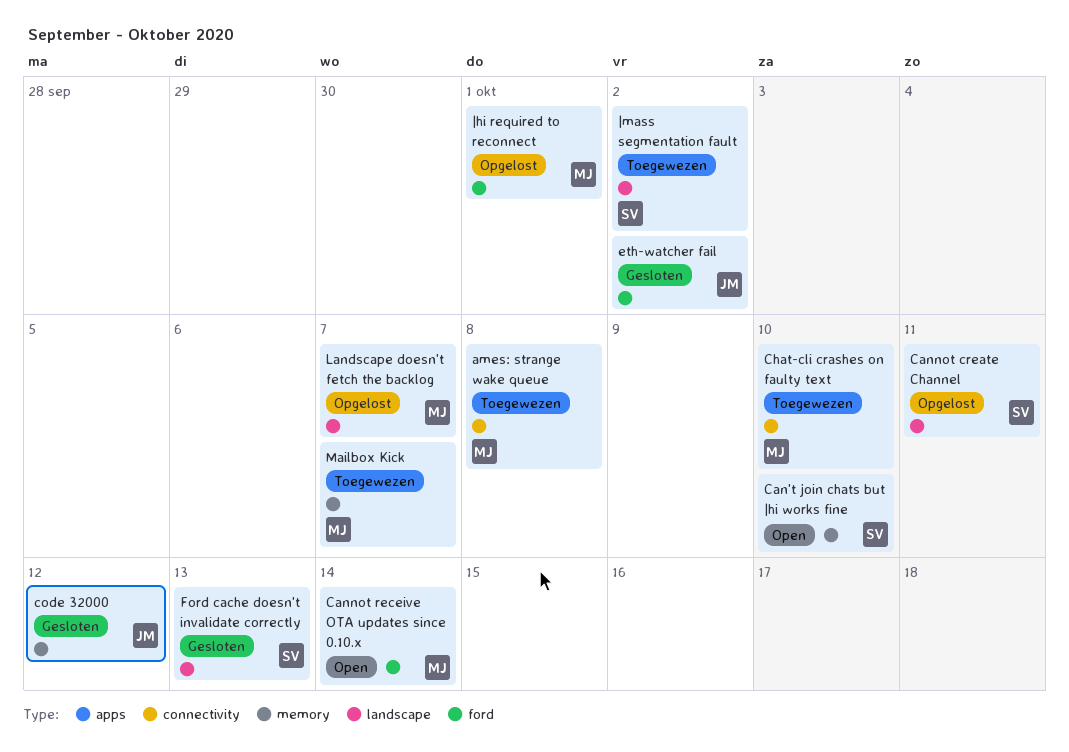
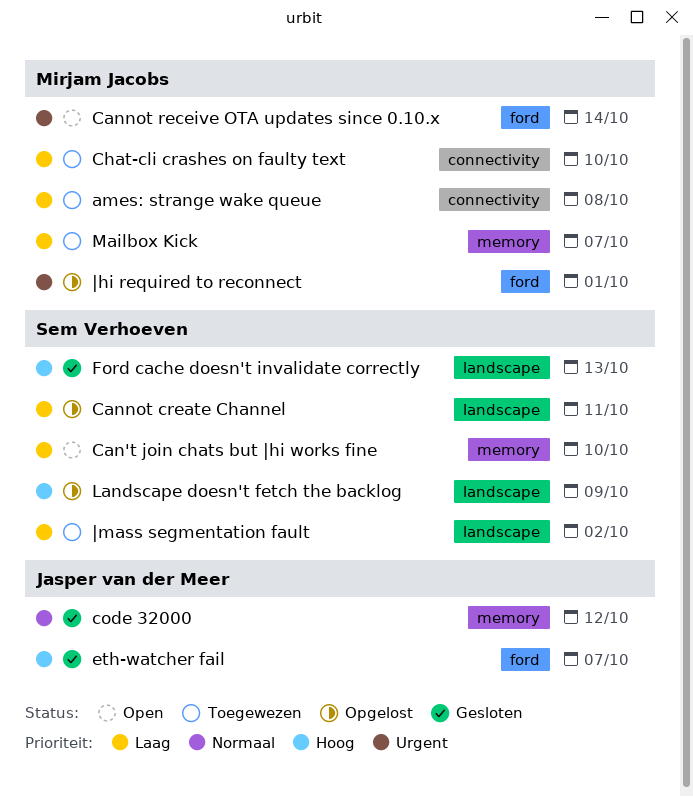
eth-watcher fail, due: Oct 2 -> Oct 7
Landscape doesn't fetch the backlog, owner: Mirjam Jacobs -> Sem Verhoeven
Landscape doesn't fetch the backlog, due: Oct 7 -> Oct 9

